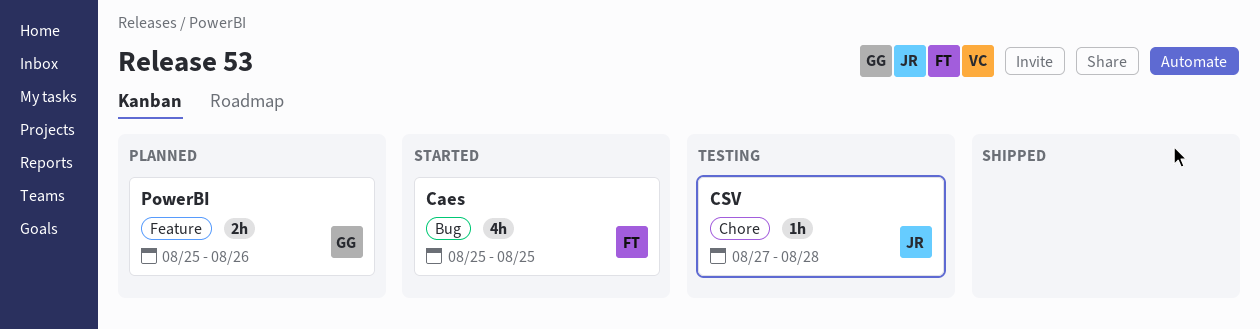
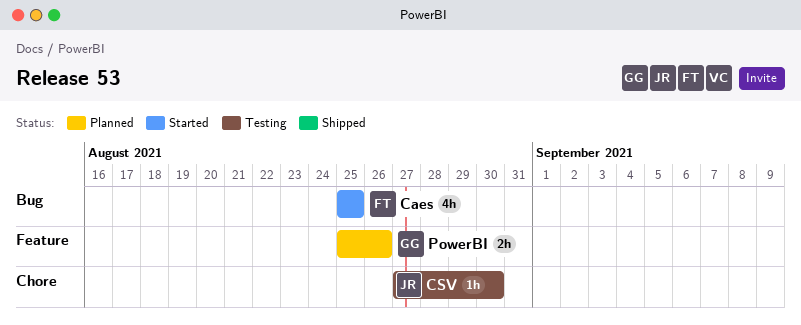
CSV, due: Aug 28 -> Aug 30

